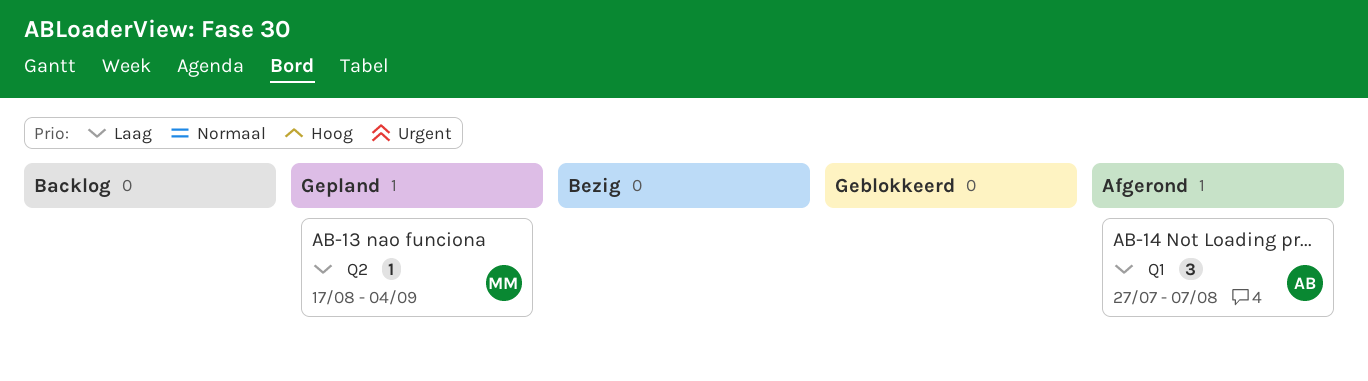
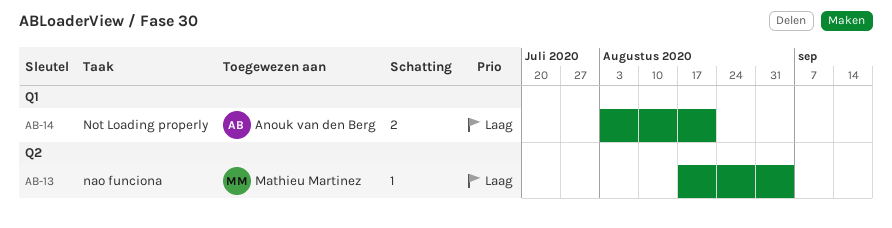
AB-14, estimate: 3 -> 2
AB-14, start: Jul 27 -> Aug 3
AB-14, due: Aug 7 -> Aug 21

